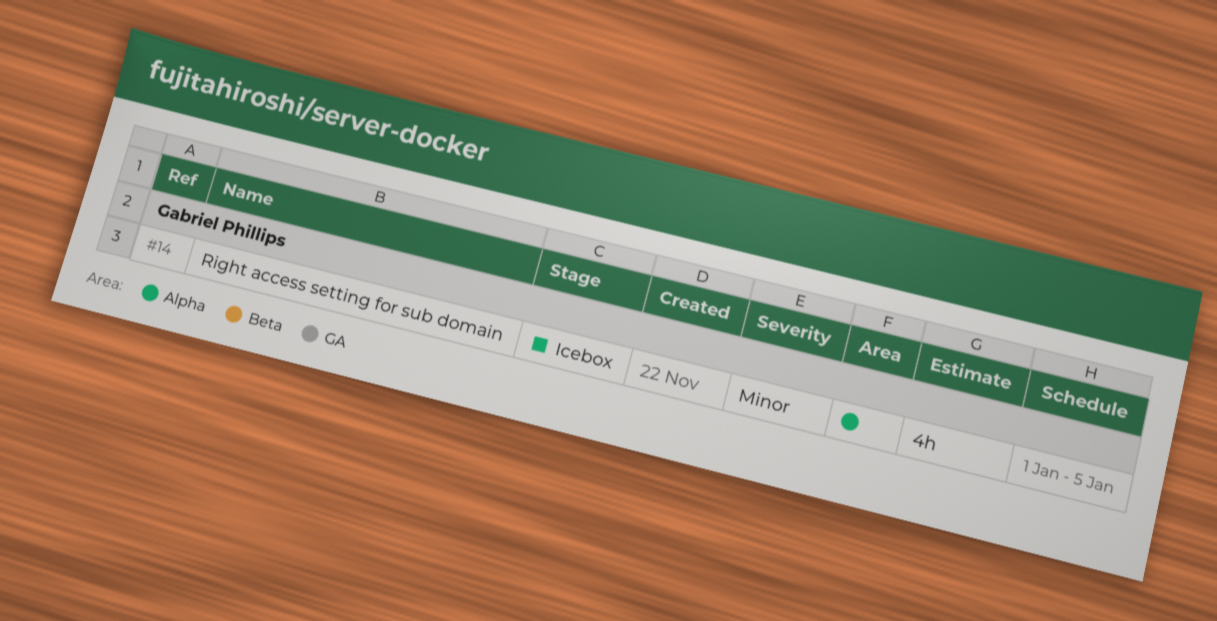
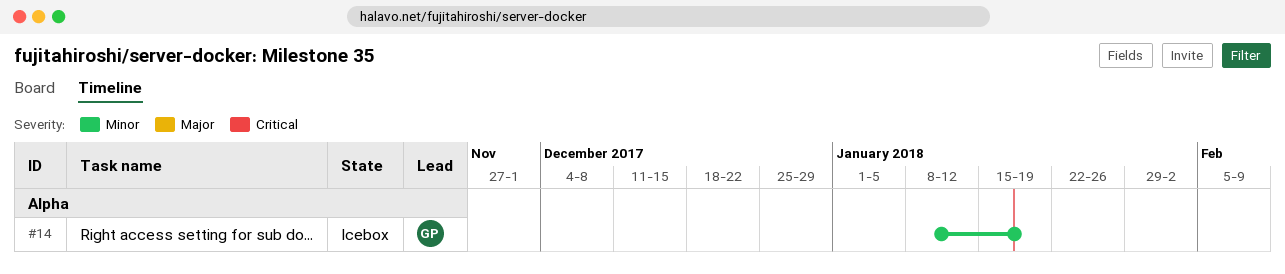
#14, start: Jan 1 -> Jan 8
#14, due: Jan 5 -> Jan 19

